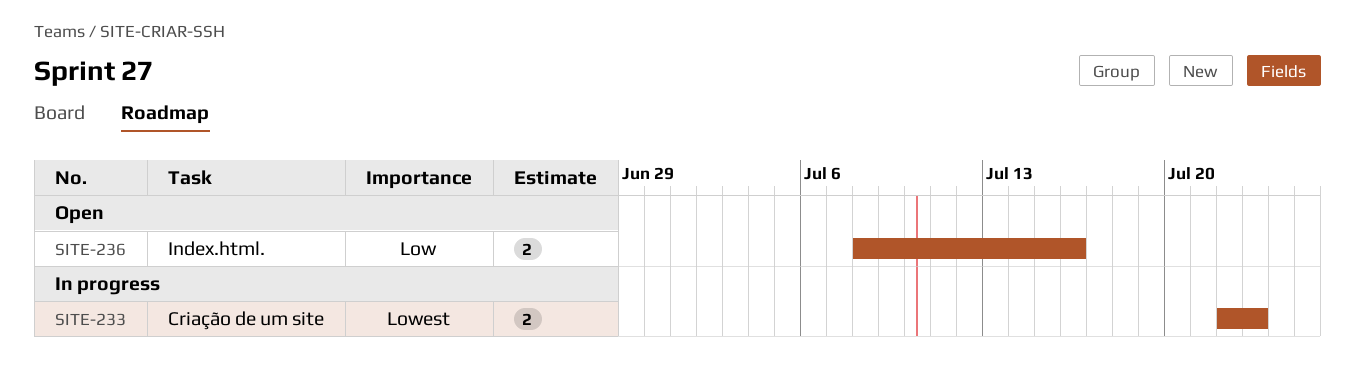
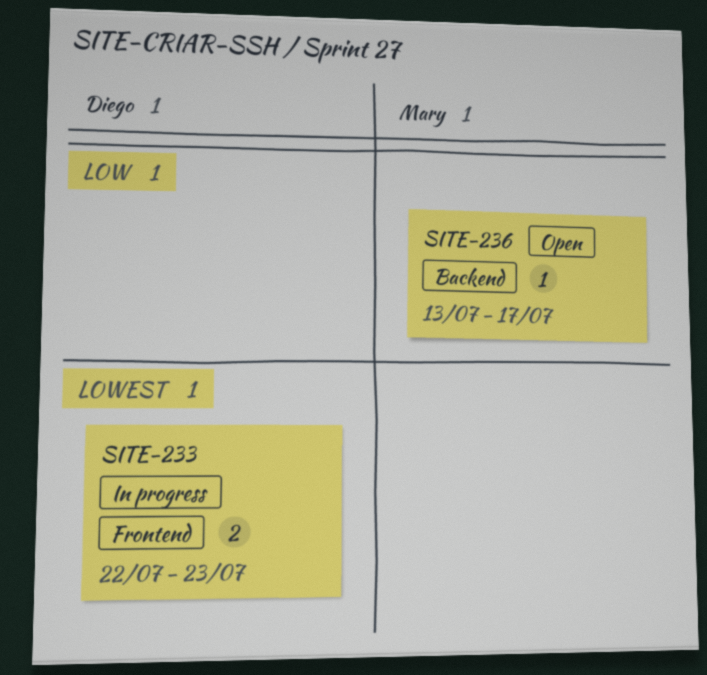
SITE-236, estimate: 2 -> 1
SITE-236, start: Jul 8 -> Jul 13
SITE-236, due: Jul 16 -> Jul 17

